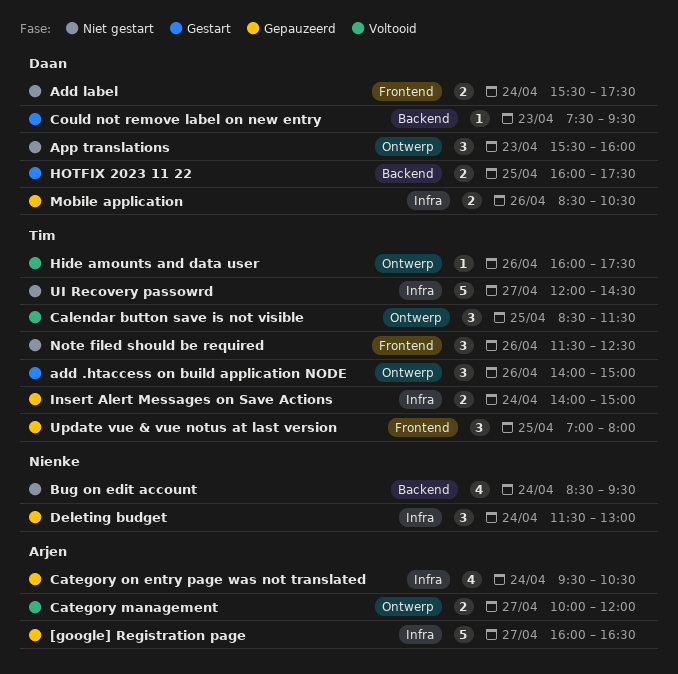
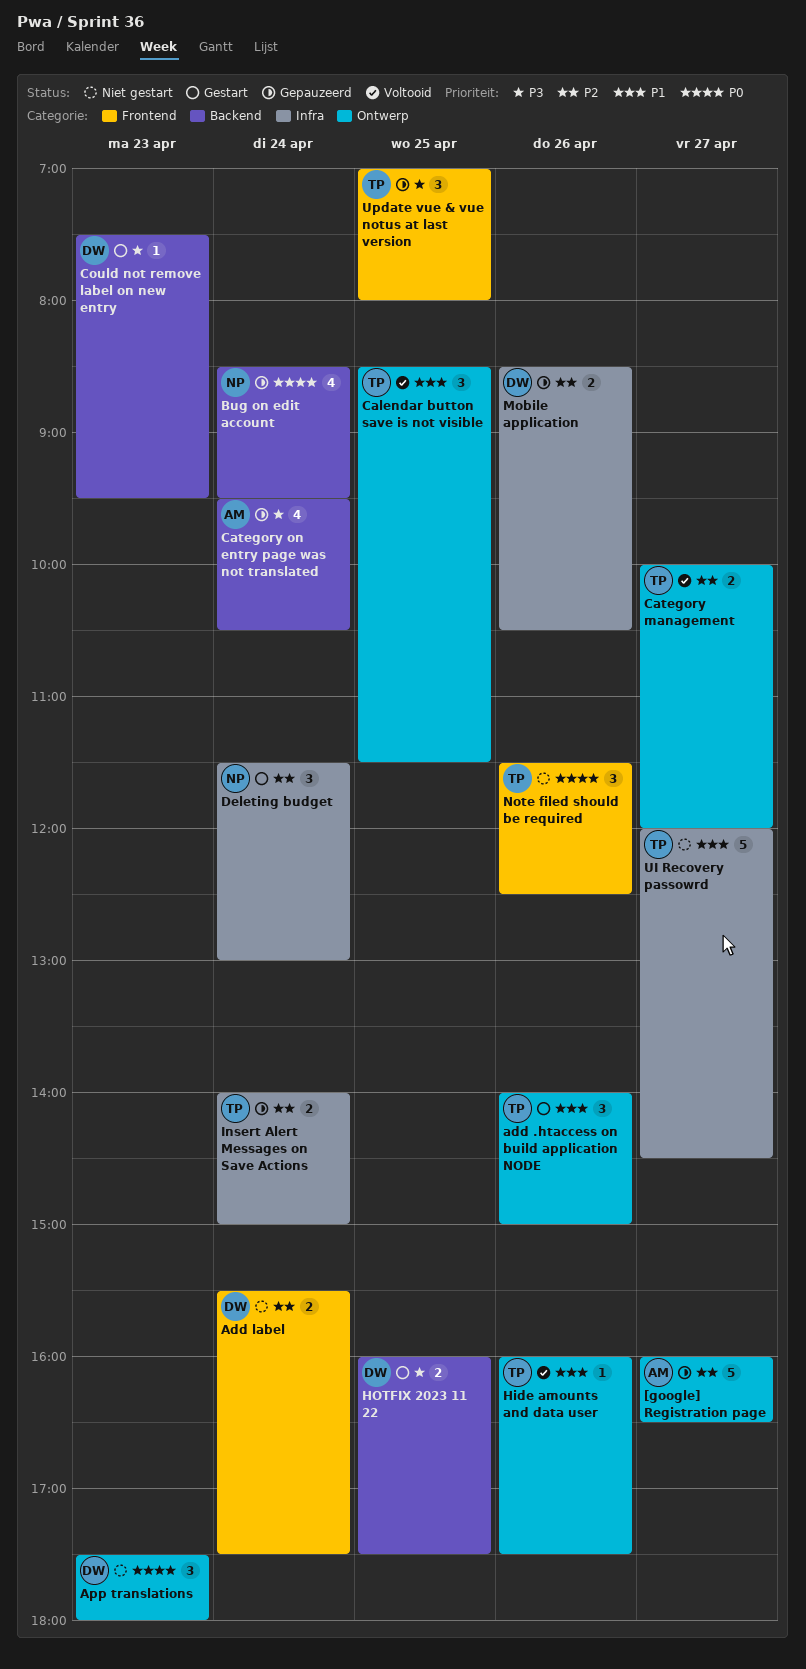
[google] Registration page, label: Infra -> Ontwerp
App translations, begins: 15:30 -> 17:30
App translations, ends: 16:00 -> 18:00
Bug on edit account, status: Niet gestart -> Gepauzeerd
Category management, owner: Arjen -> Tim
Category on entry page was not translated, label: Infra -> Backend
Deleting budget, status: Gepauzeerd -> Gestart

